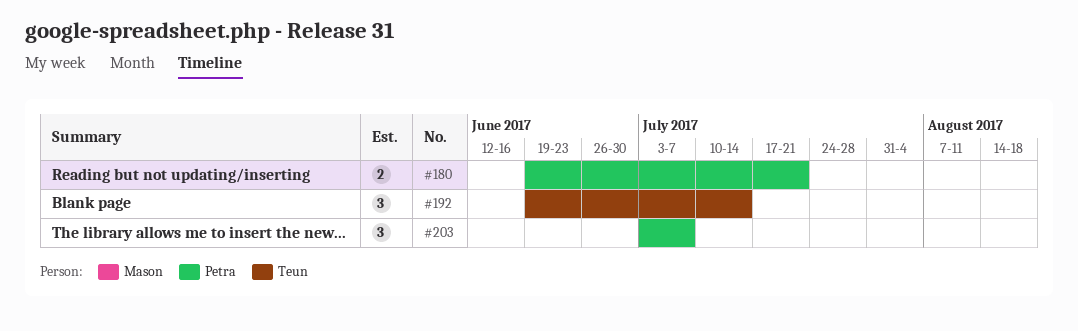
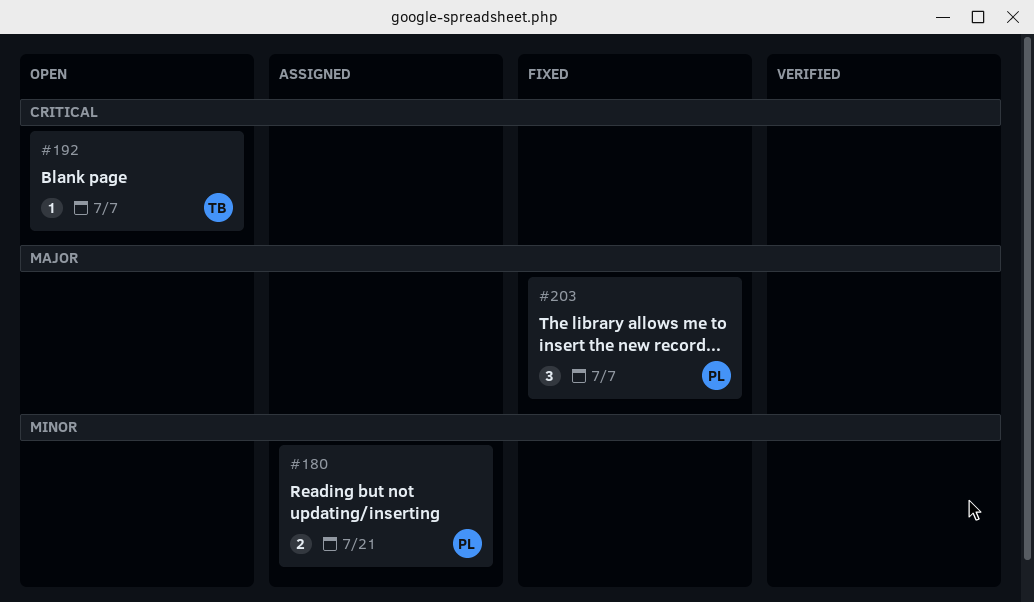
#192, estimate: 3 -> 1
#192, due: Jul 14 -> Jul 7

